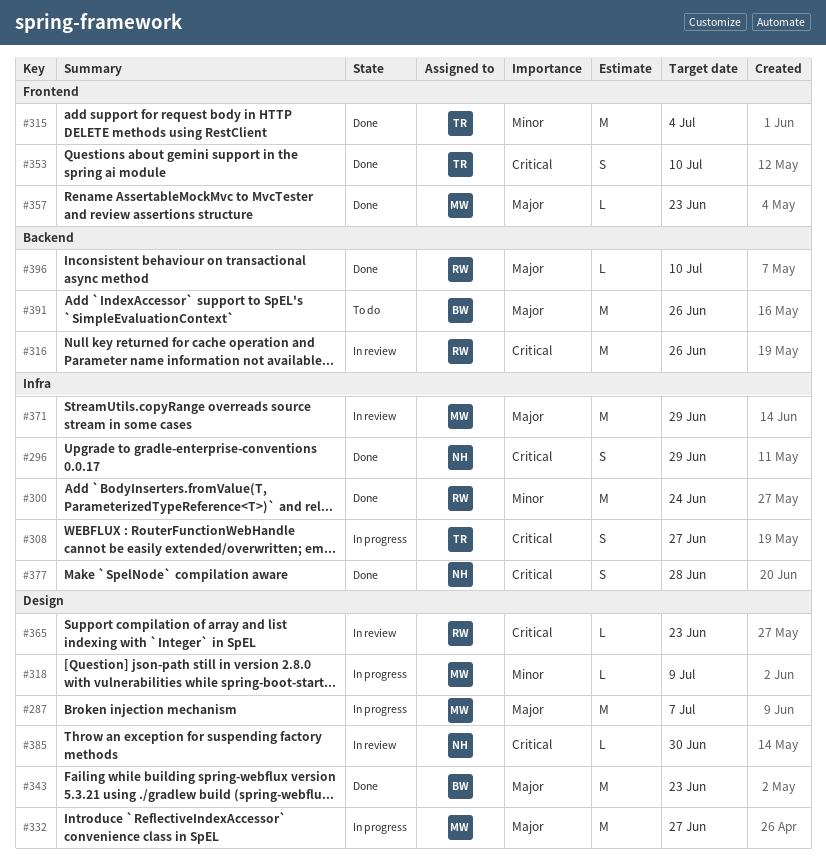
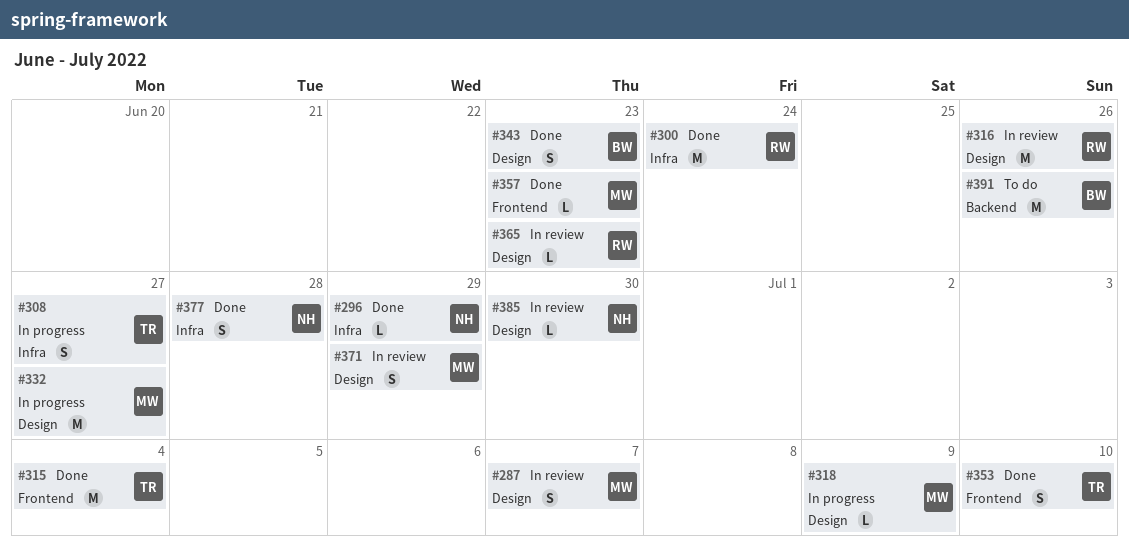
#287, status: In progress -> In review
#287, estimate: M -> S
#296, estimate: S -> L
#316, label: Backend -> Design
#343, estimate: M -> S
#371, label: Infra -> Design
#371, estimate: M -> S
#396: present -> none

